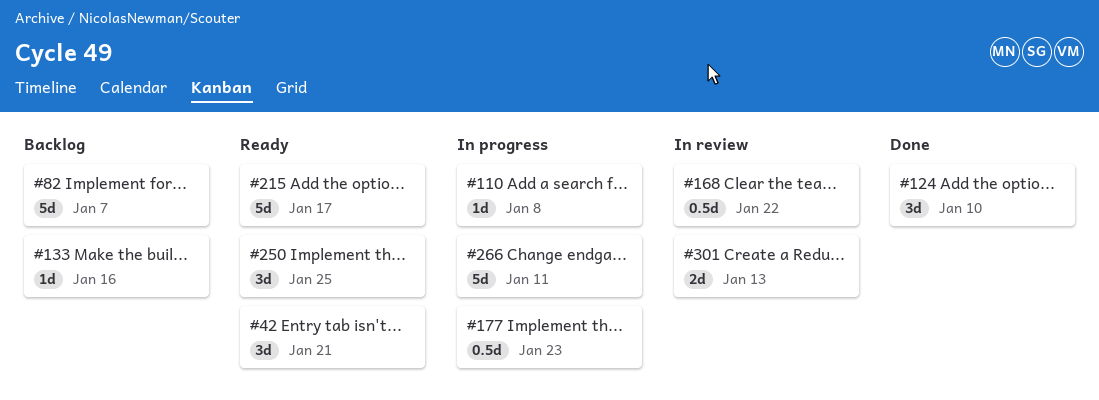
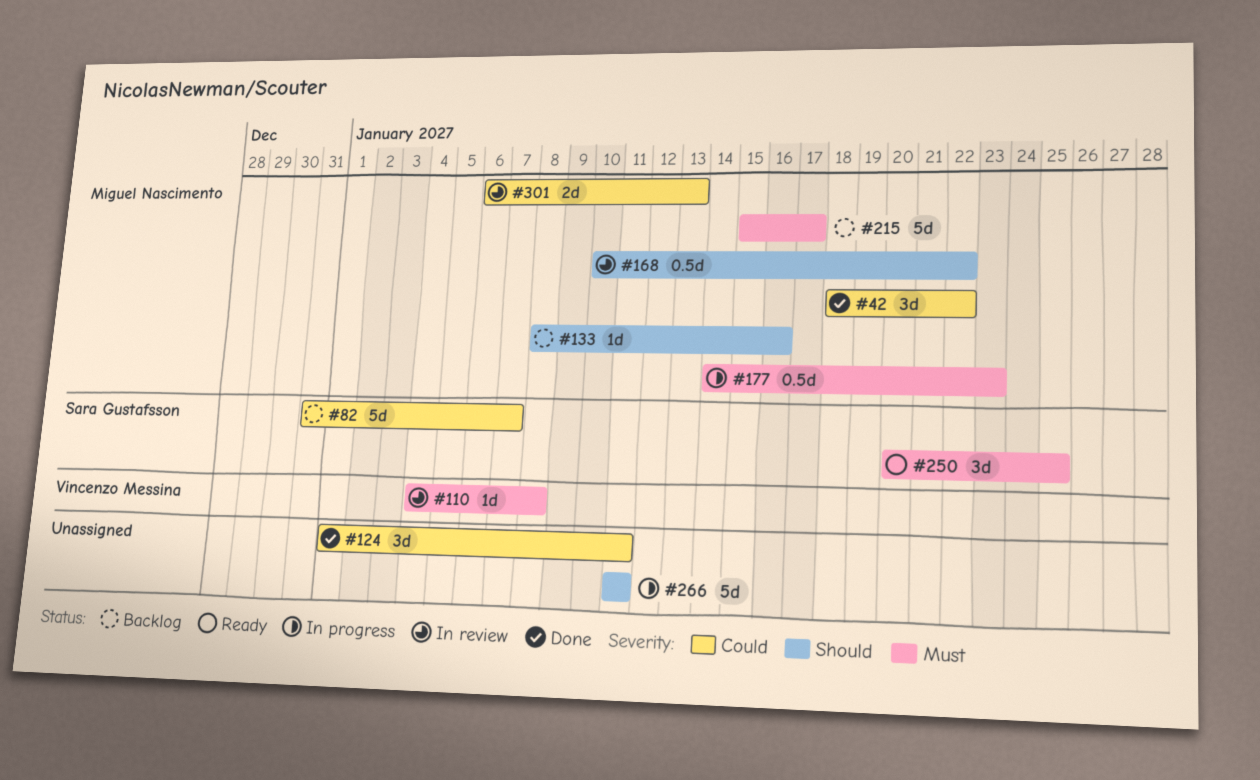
#42, status: Ready -> Done
#42, due: Jan 21 -> Jan 22
#110, status: In progress -> In review
#124, due: Jan 10 -> Jan 11
#215, status: Ready -> Backlog

